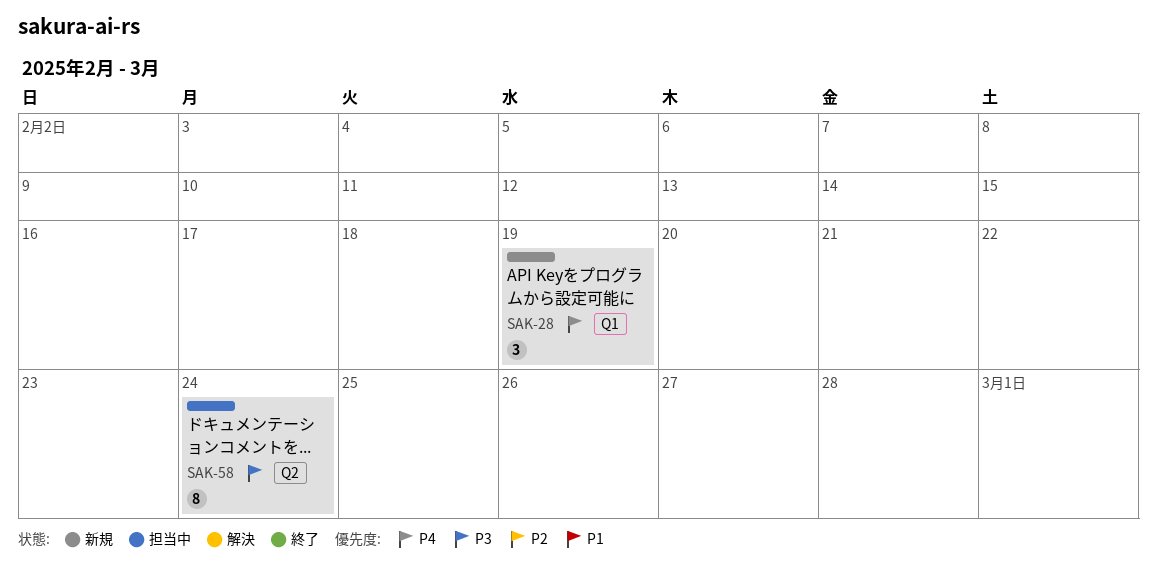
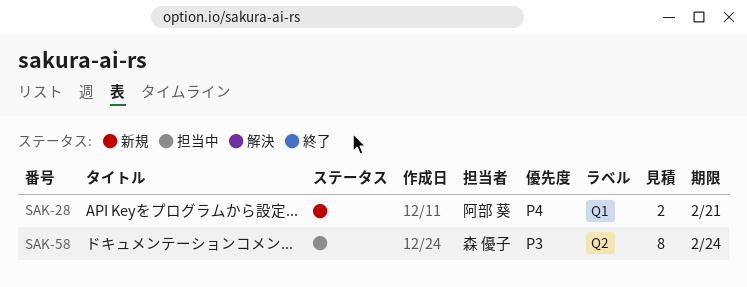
SAK-28, estimate: 3 -> 2
SAK-28, due: Feb 19 -> Feb 21

